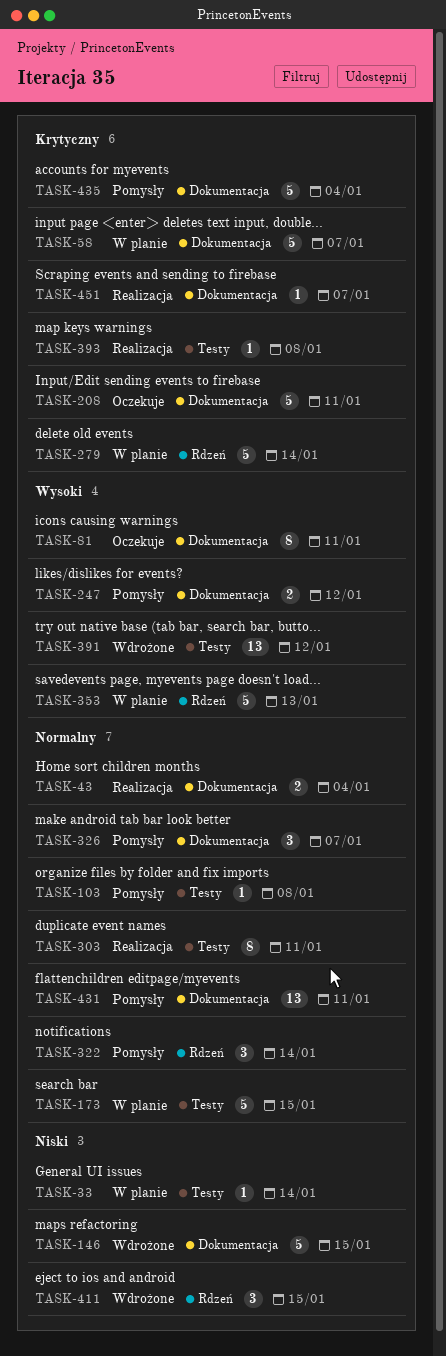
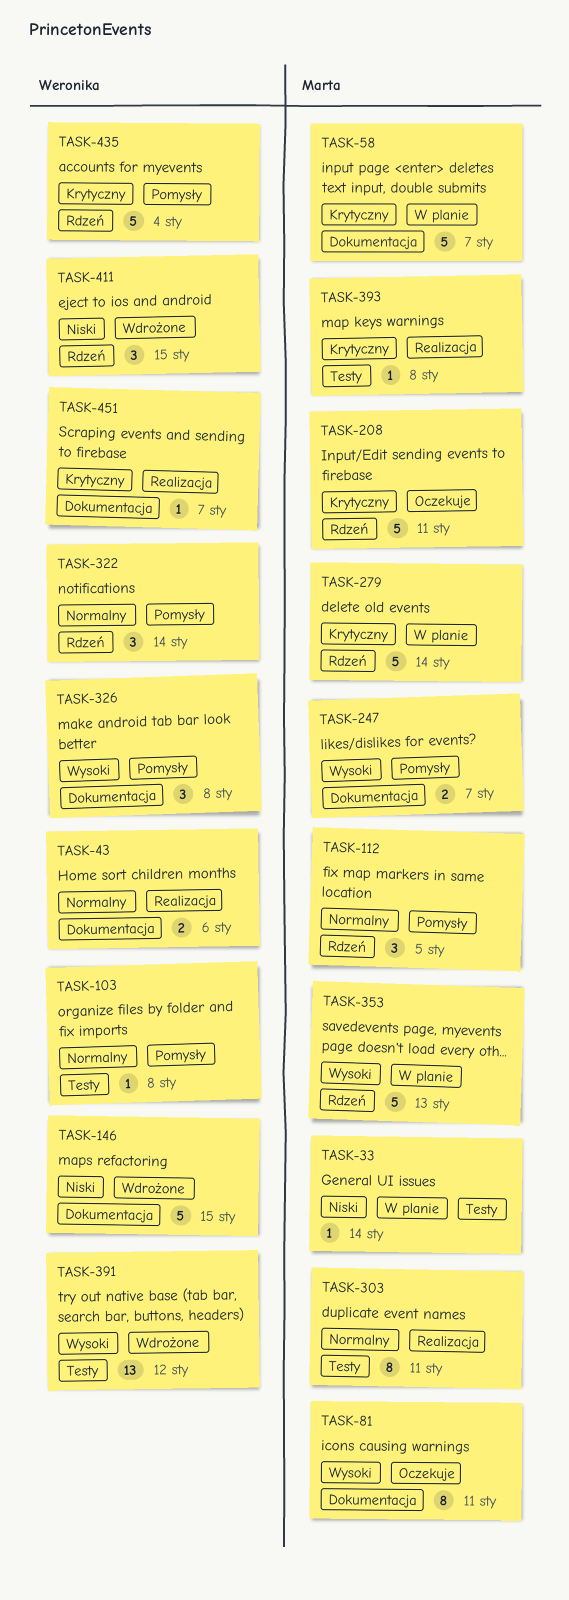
TASK-43, due: Jan 4 -> Jan 6
TASK-112: none -> present
TASK-173: present -> none
TASK-208, label: Dokumentacja -> Rdzeń
TASK-247, due: Jan 12 -> Jan 7
TASK-326, priority: Normalny -> Wysoki
TASK-326, due: Jan 7 -> Jan 8
TASK-431: present -> none
TASK-435, label: Dokumentacja -> Rdzeń

